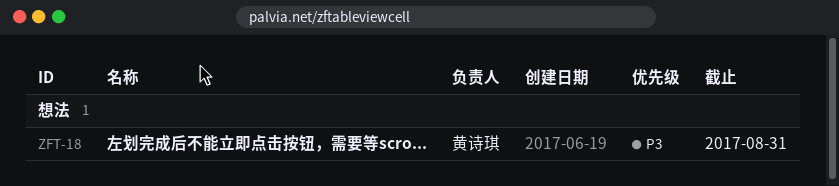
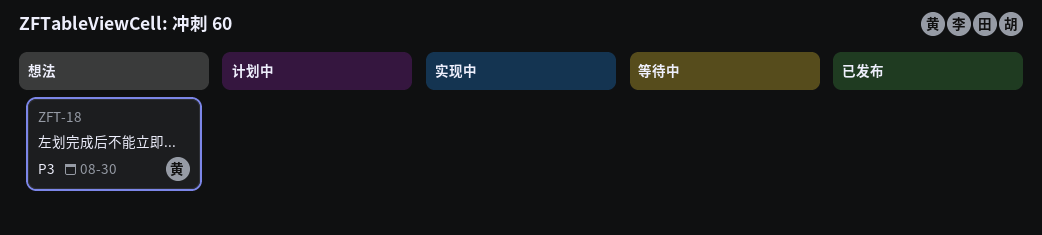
ZFT-18, due: Aug 31 -> Aug 30

